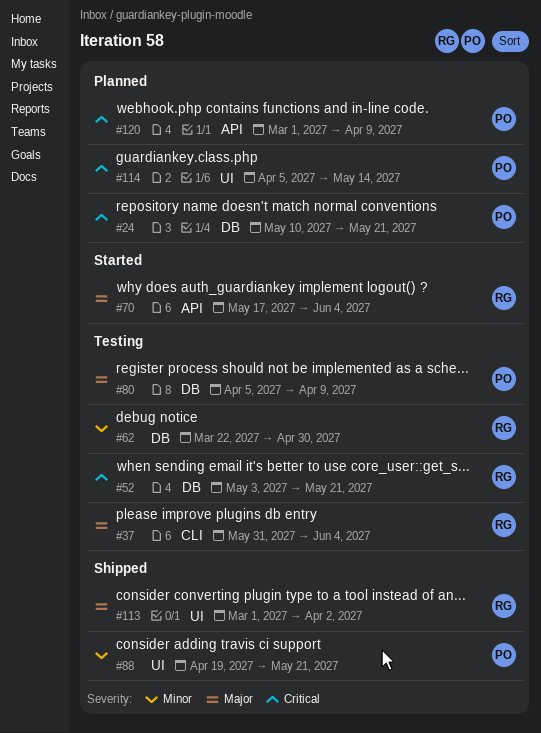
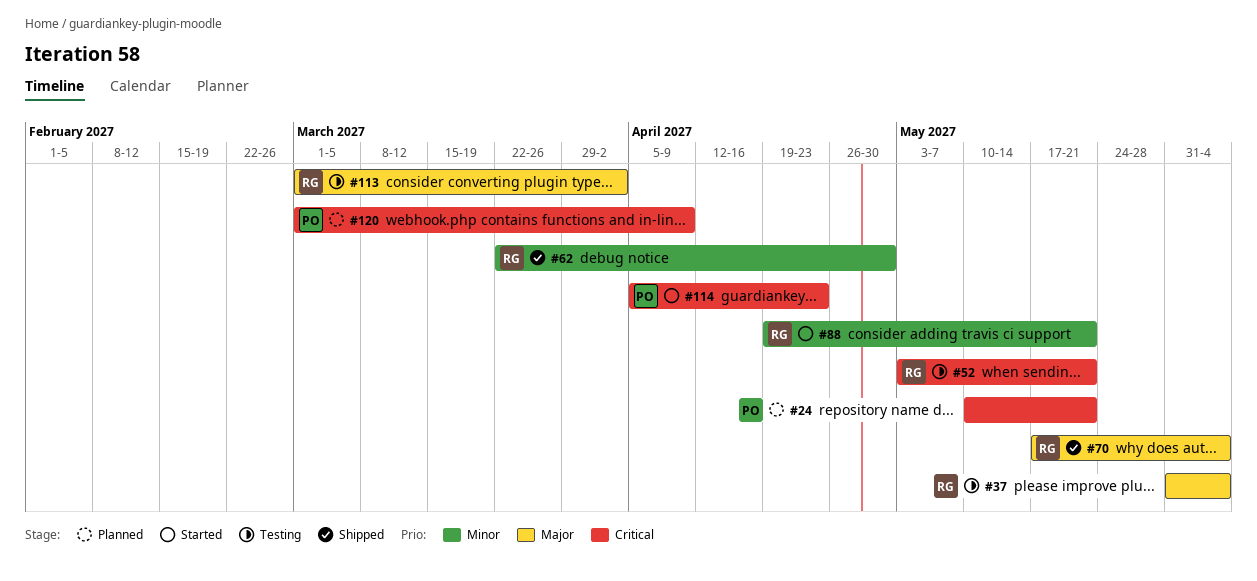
#62, status: Testing -> Shipped
#70, status: Started -> Shipped
#80: present -> none
#88, status: Shipped -> Started
#88, owner: PO -> RG
#113, status: Shipped -> Testing
#114, status: Planned -> Started
#114, due: May 14 -> Apr 23

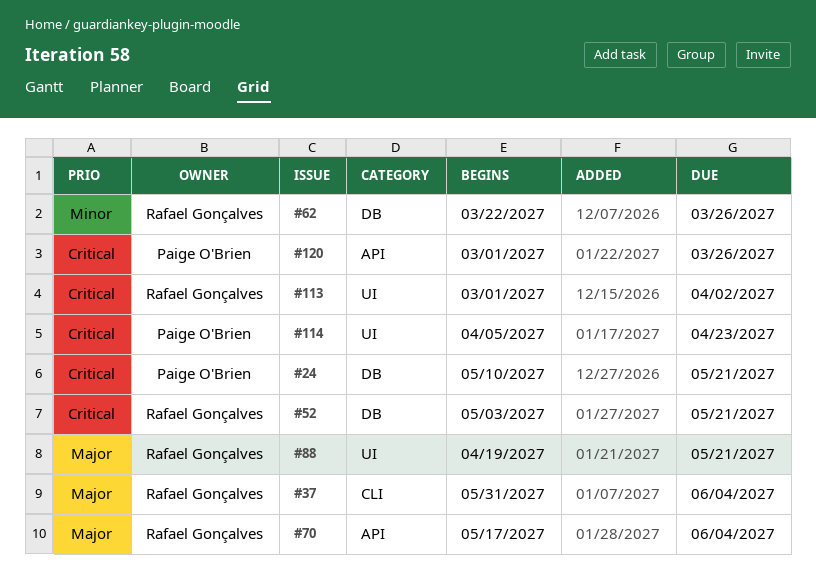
#62, due: Apr 30 -> Mar 26
#88, priority: Minor -> Major
#113, priority: Major -> Critical
#120, due: Apr 9 -> Mar 26

